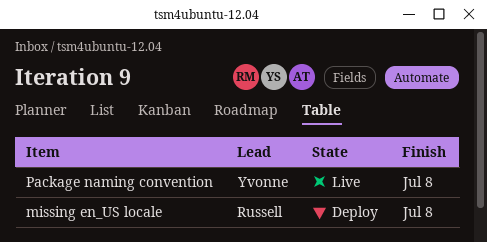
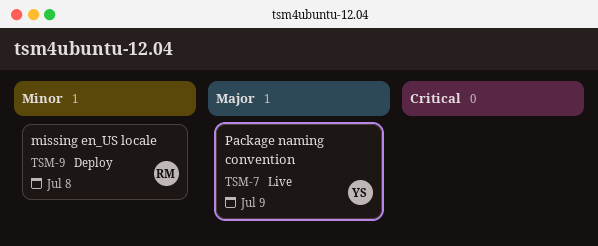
Package naming convention, due: Jul 8 -> Jul 9

